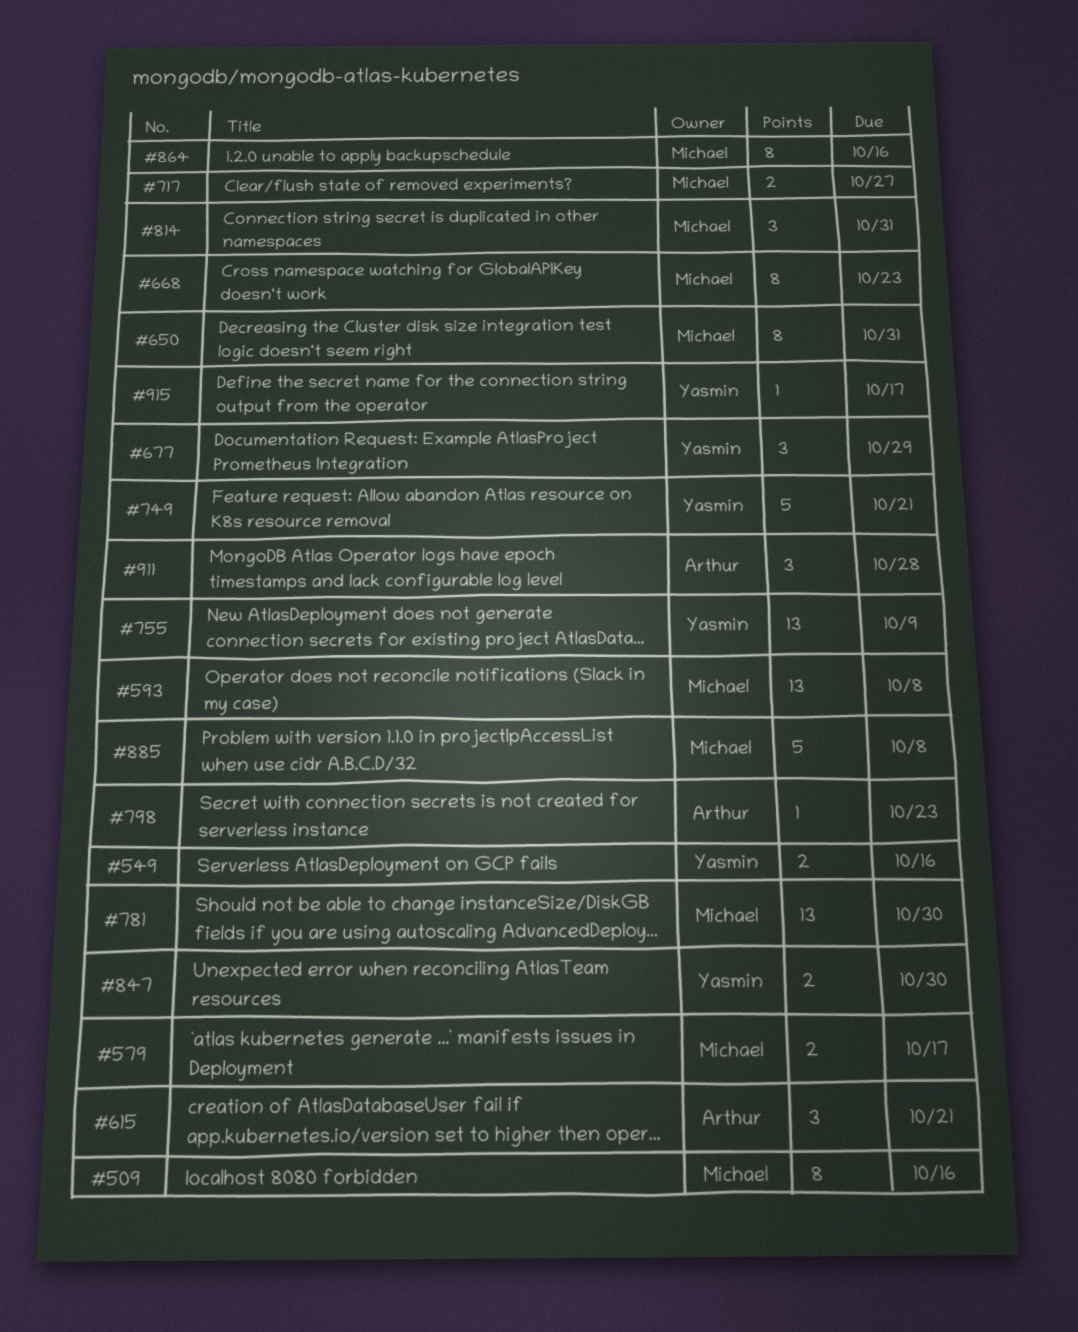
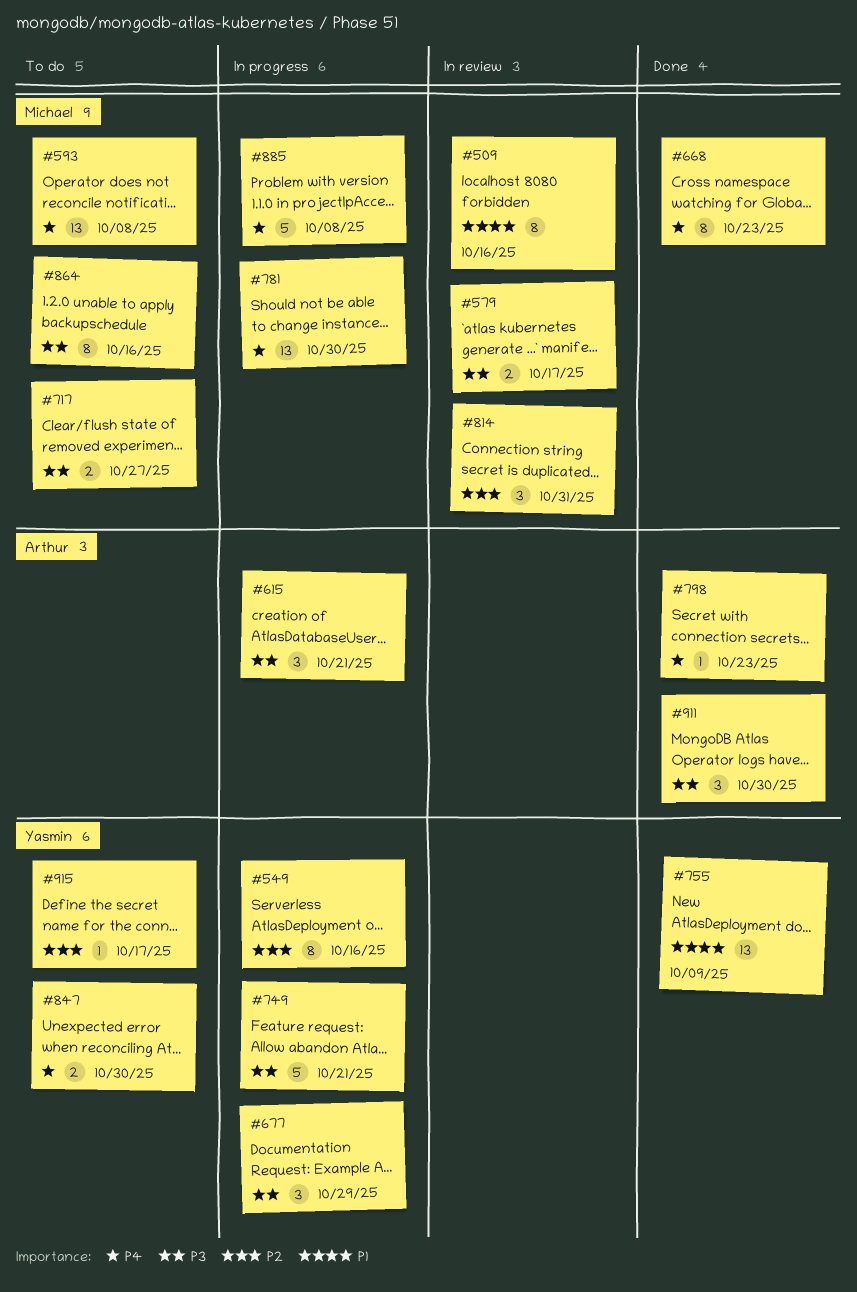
#549, estimate: 2 -> 8
#650: present -> none
#911, due: Oct 28 -> Oct 30

